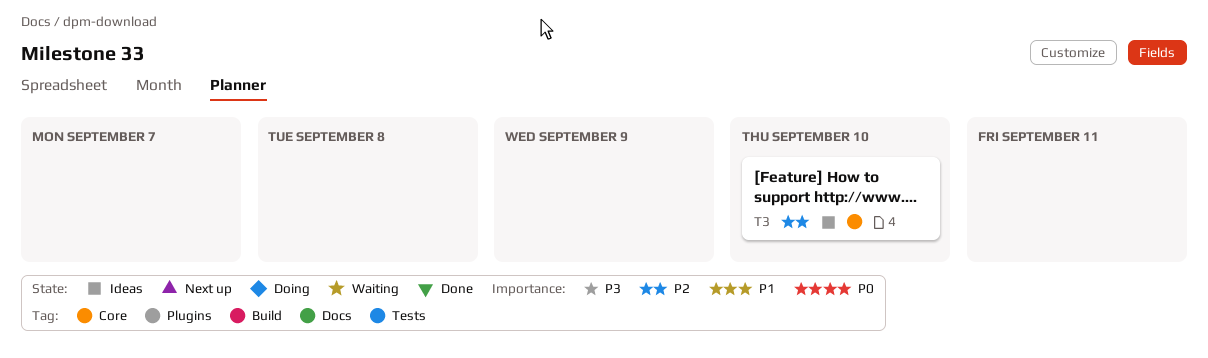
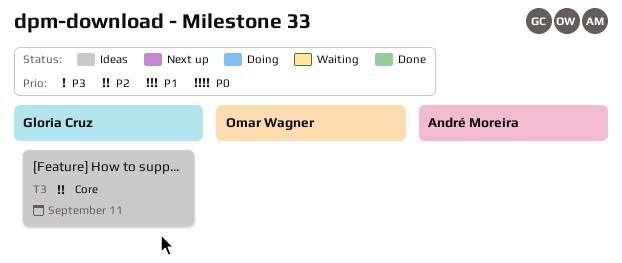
T3, due: Sep 10 -> Sep 11

